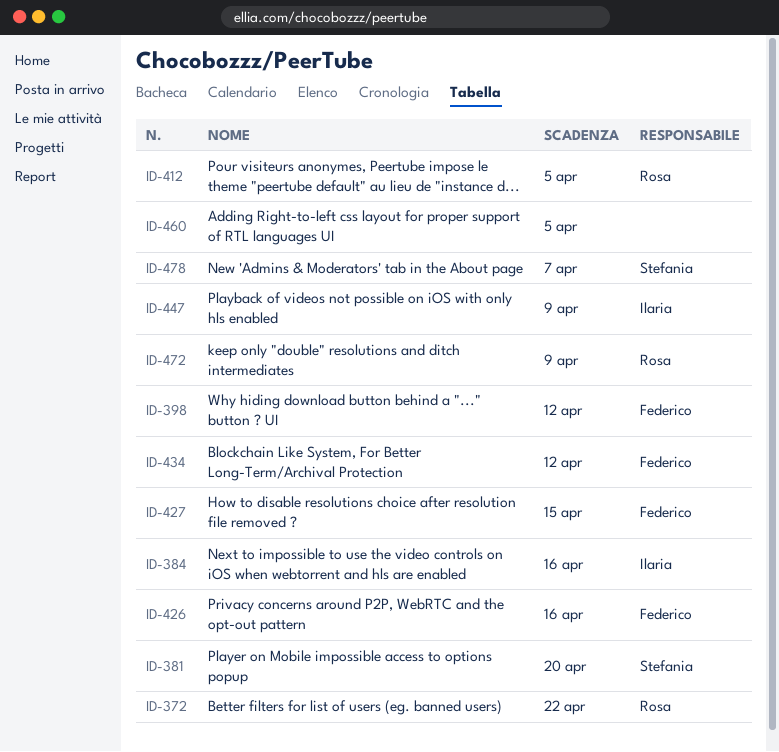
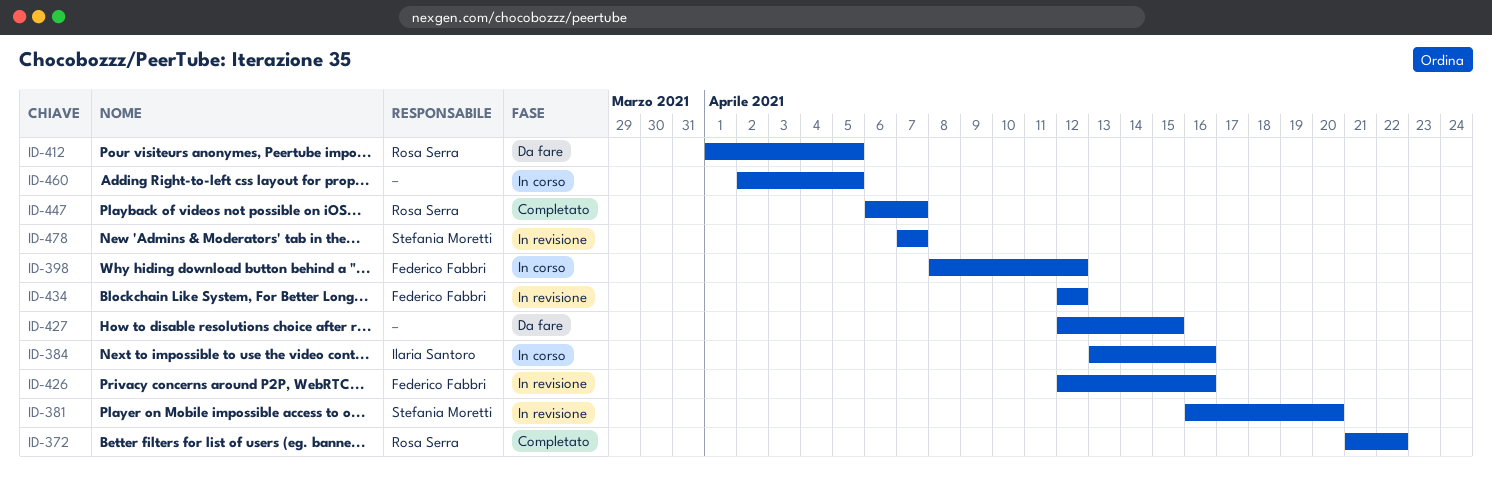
ID-427, owner: Federico Fabbri -> none
ID-447, owner: Ilaria Santoro -> Rosa Serra
ID-447, due: Apr 9 -> Apr 7
ID-472: present -> none

